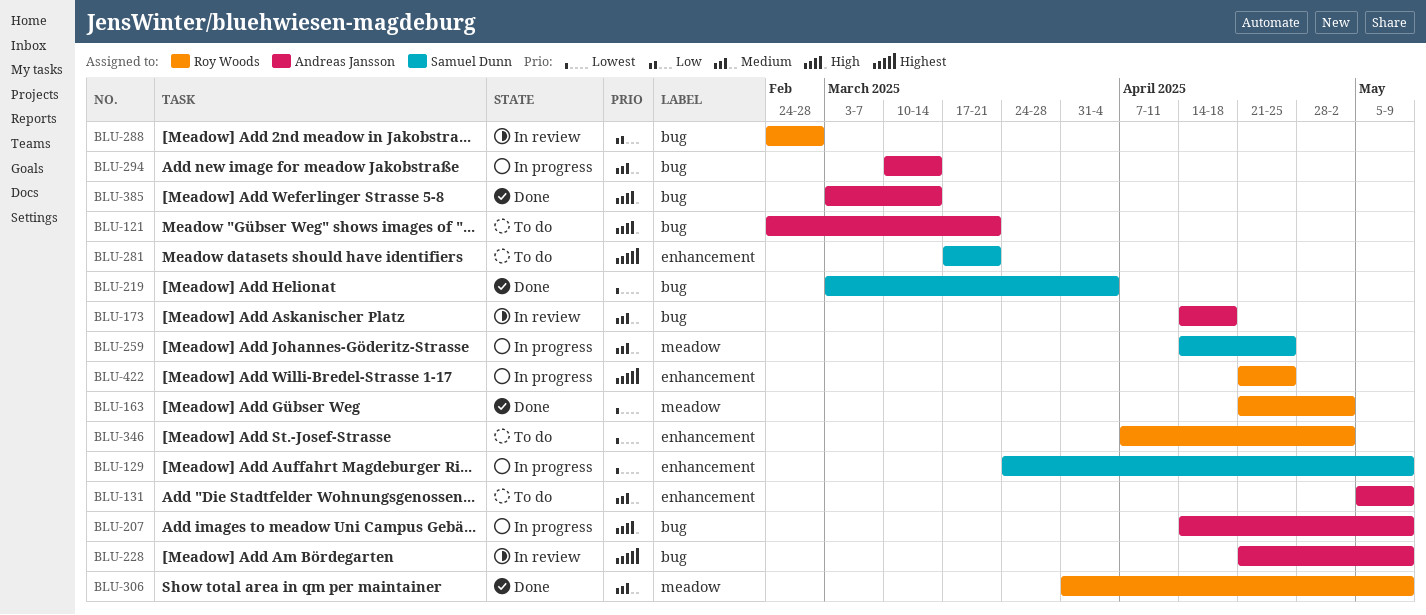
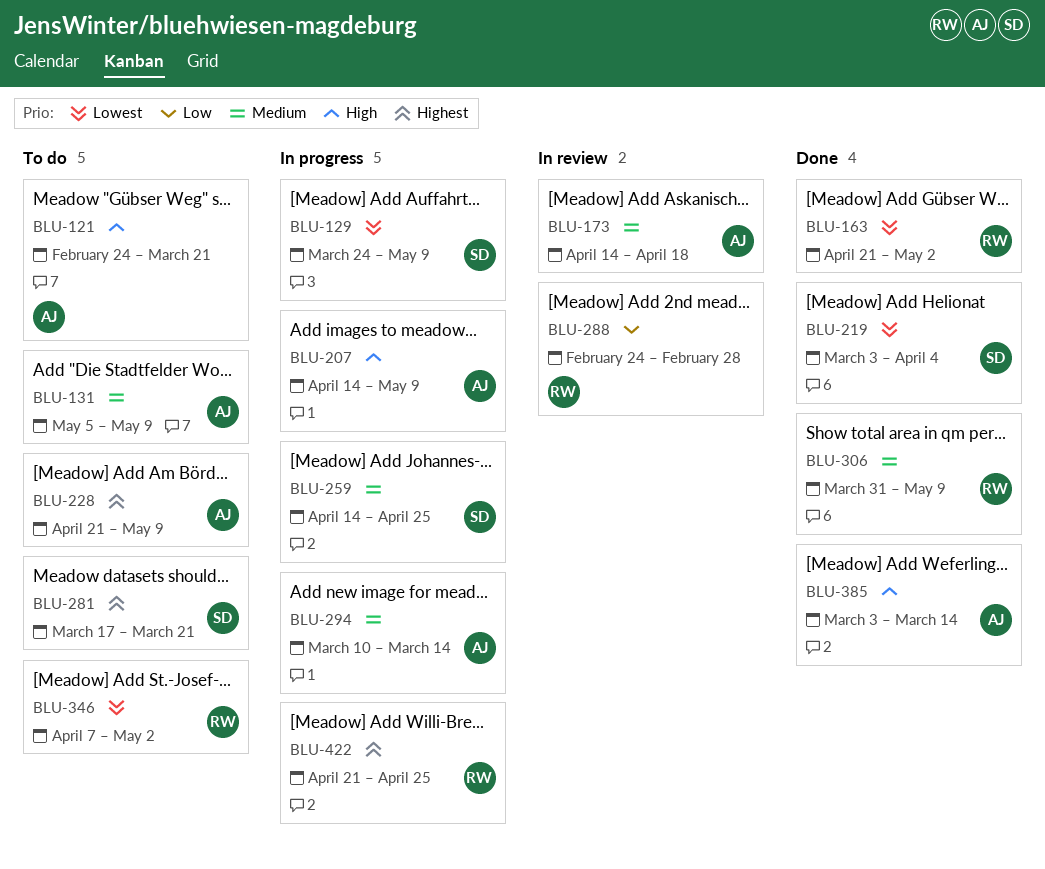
BLU-228, status: In review -> To do

